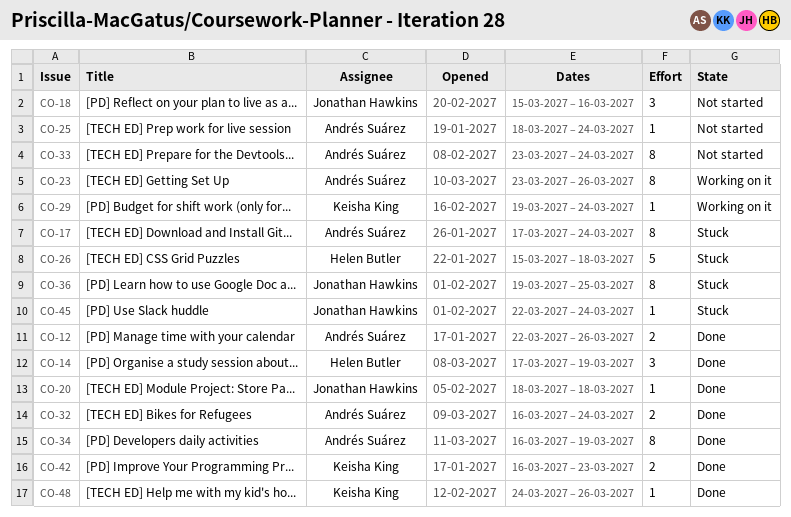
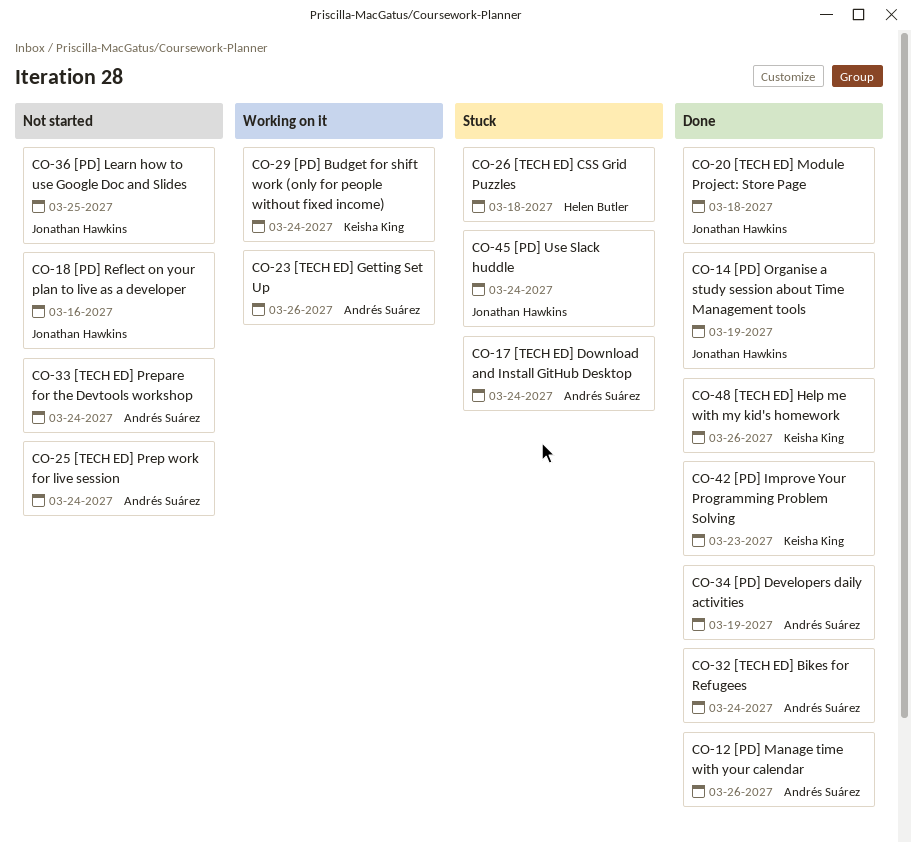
CO-14, owner: Helen Butler -> Jonathan Hawkins
CO-36, status: Stuck -> Not started

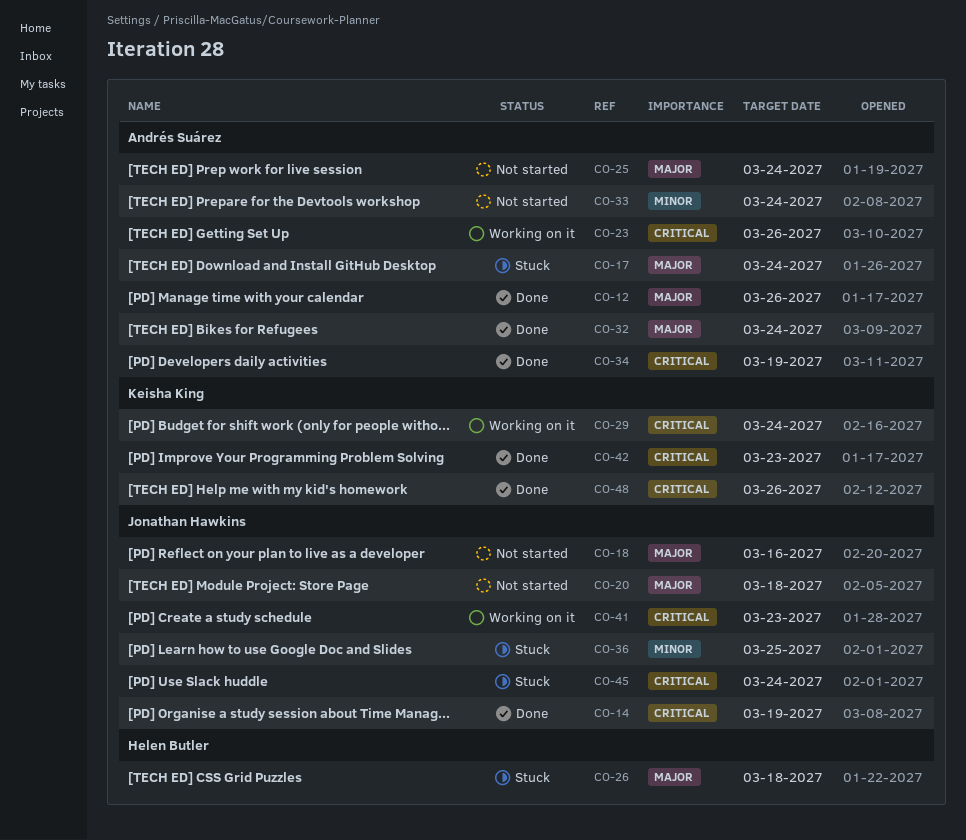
CO-20, status: Done -> Not started
CO-36, status: Not started -> Stuck
CO-41: none -> present

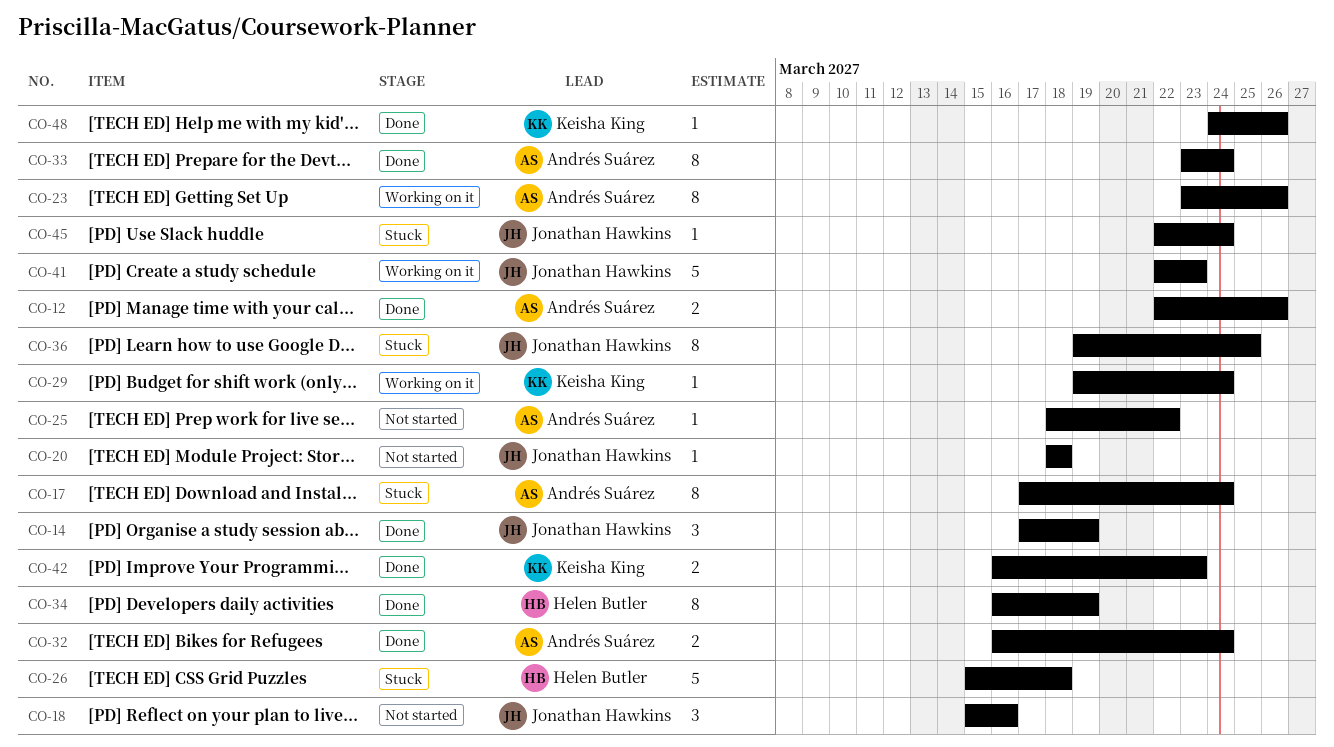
CO-25, due: Mar 24 -> Mar 22
CO-33, status: Not started -> Done
CO-34, owner: Andrés Suárez -> Helen Butler

